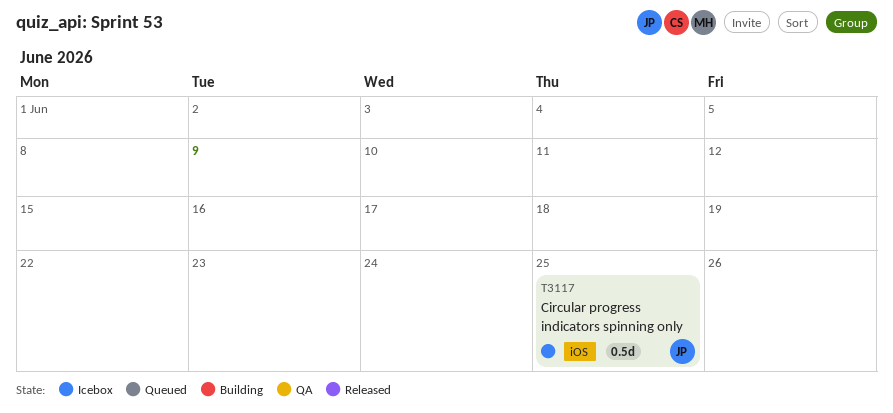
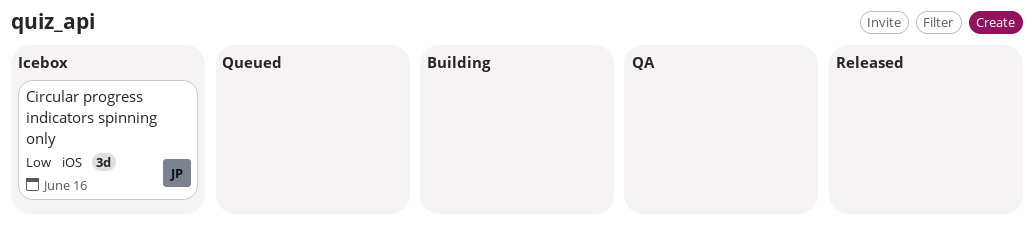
Circular progress indicators spinning only, estimate: 0.5d -> 3d
Circular progress indicators spinning only, due: Jun 25 -> Jun 16

